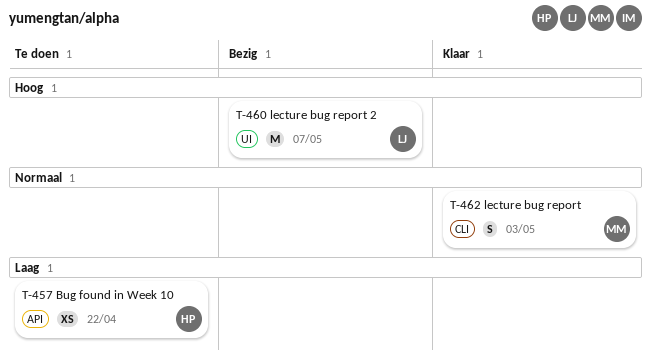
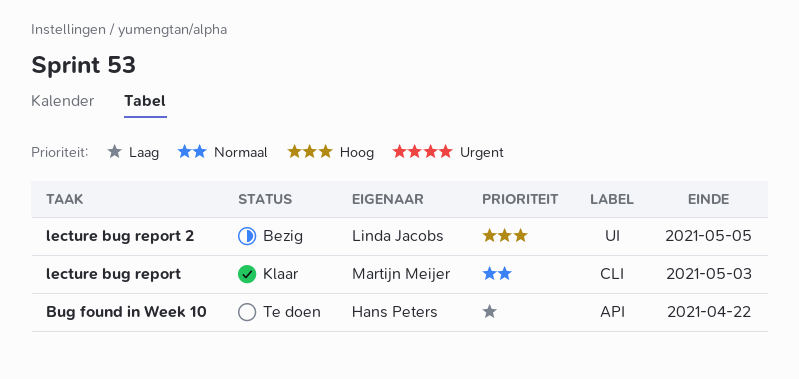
lecture bug report 2, due: May 7 -> May 5

